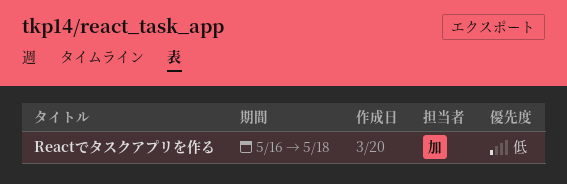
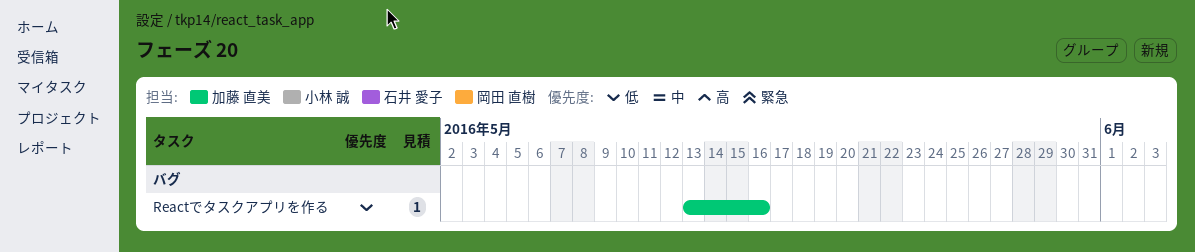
Reactでタスクアプリを作る, start: May 16 -> May 13
Reactでタスクアプリを作る, due: May 18 -> May 16

